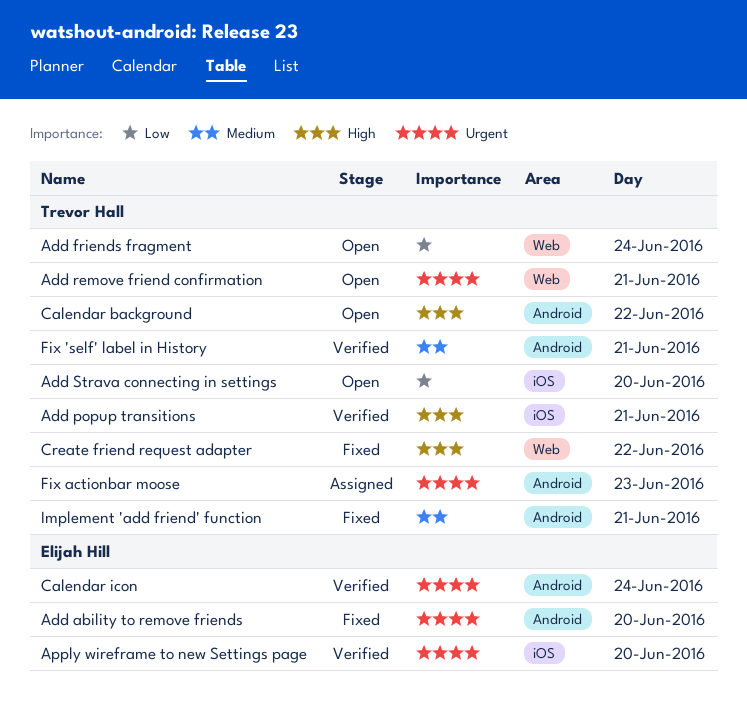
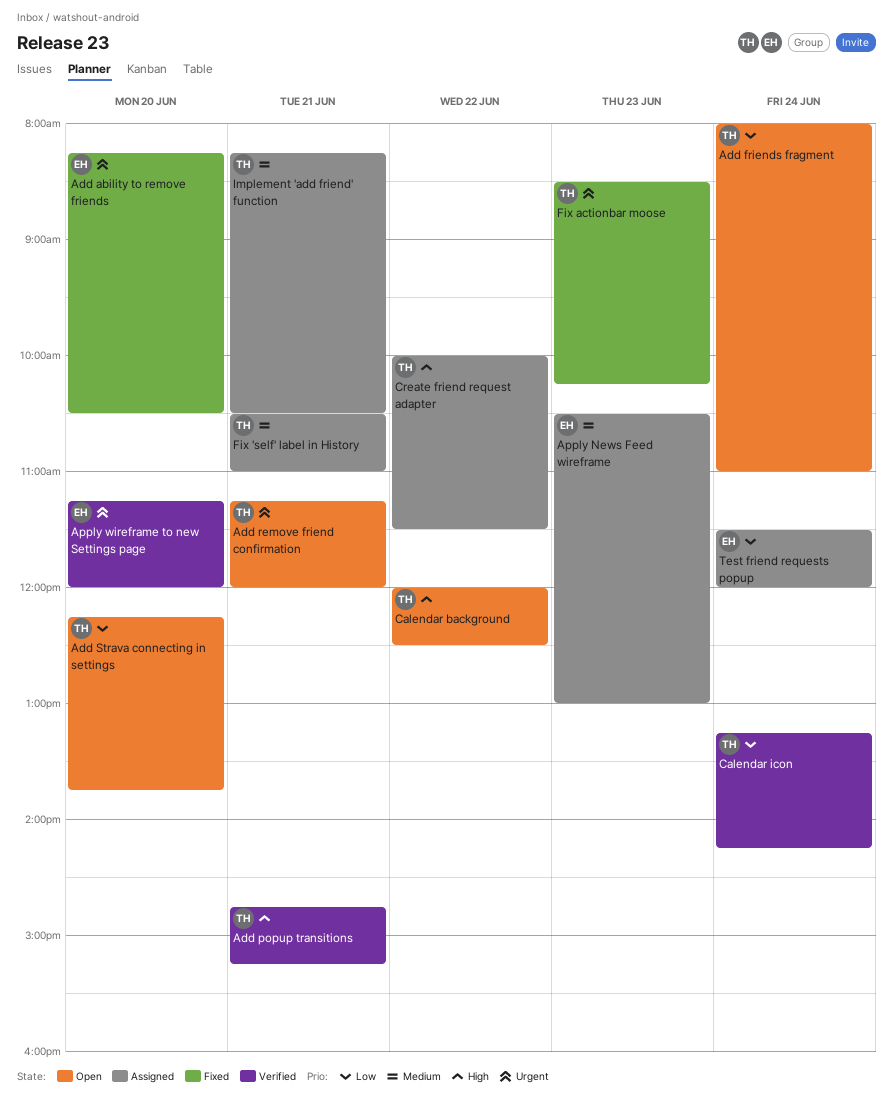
Apply News Feed wireframe: none -> present
Calendar icon, owner: Elijah Hill -> Trevor Hall
Calendar icon, priority: Urgent -> Low
Create friend request adapter, status: Fixed -> Assigned
Fix 'self' label in History, status: Verified -> Assigned
Fix actionbar moose, status: Assigned -> Fixed
Implement 'add friend' function, status: Fixed -> Assigned
Test friend requests popup: none -> present

